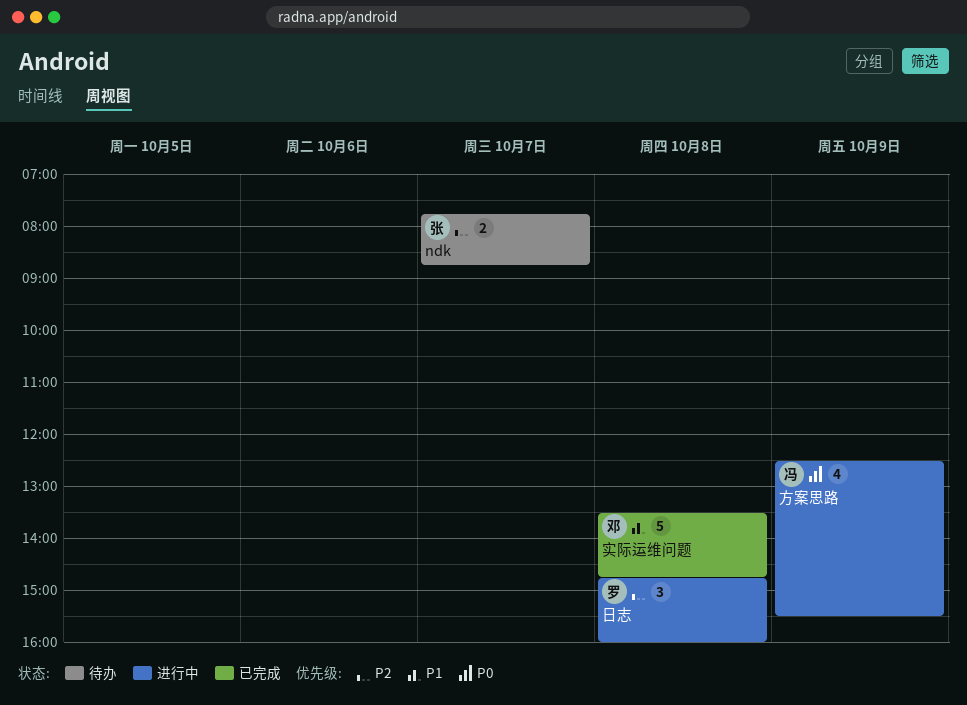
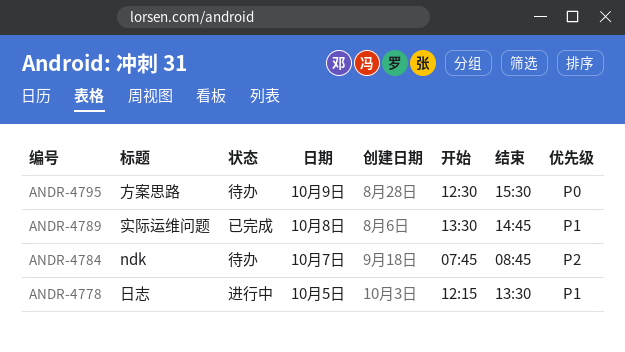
方案思路, status: 进行中 -> 待办
日志, priority: P2 -> P1
日志, day: Oct 8 -> Oct 5
日志, begins: 14:45 -> 12:15
日志, ends: 16:00 -> 13:30

